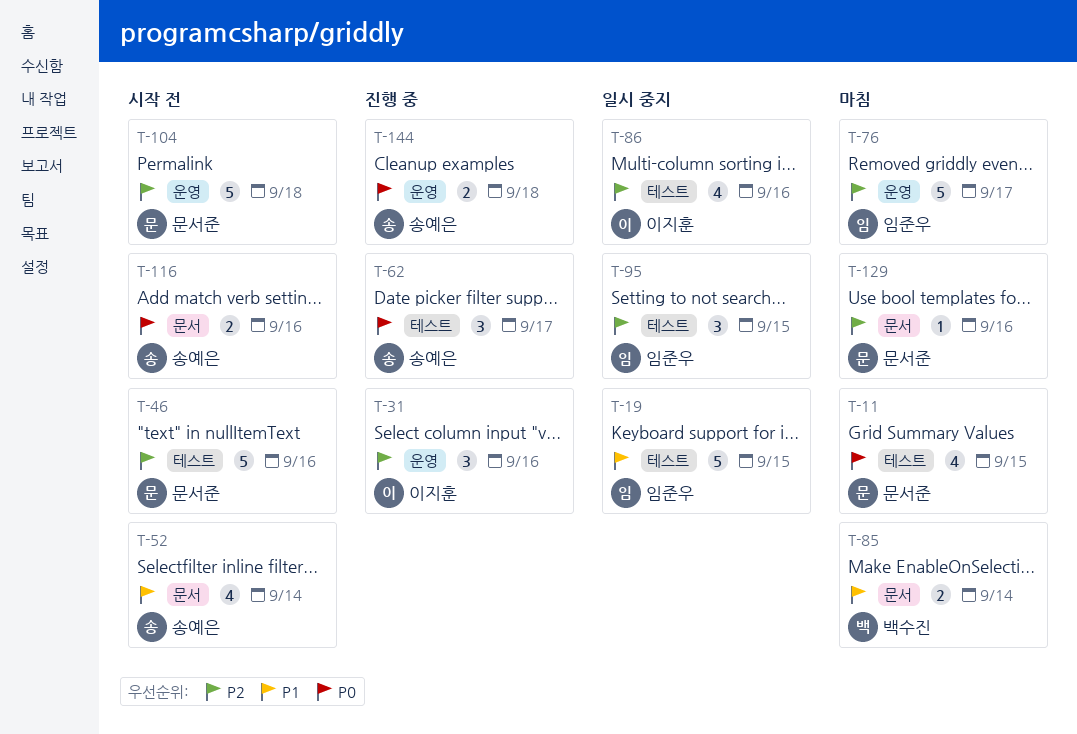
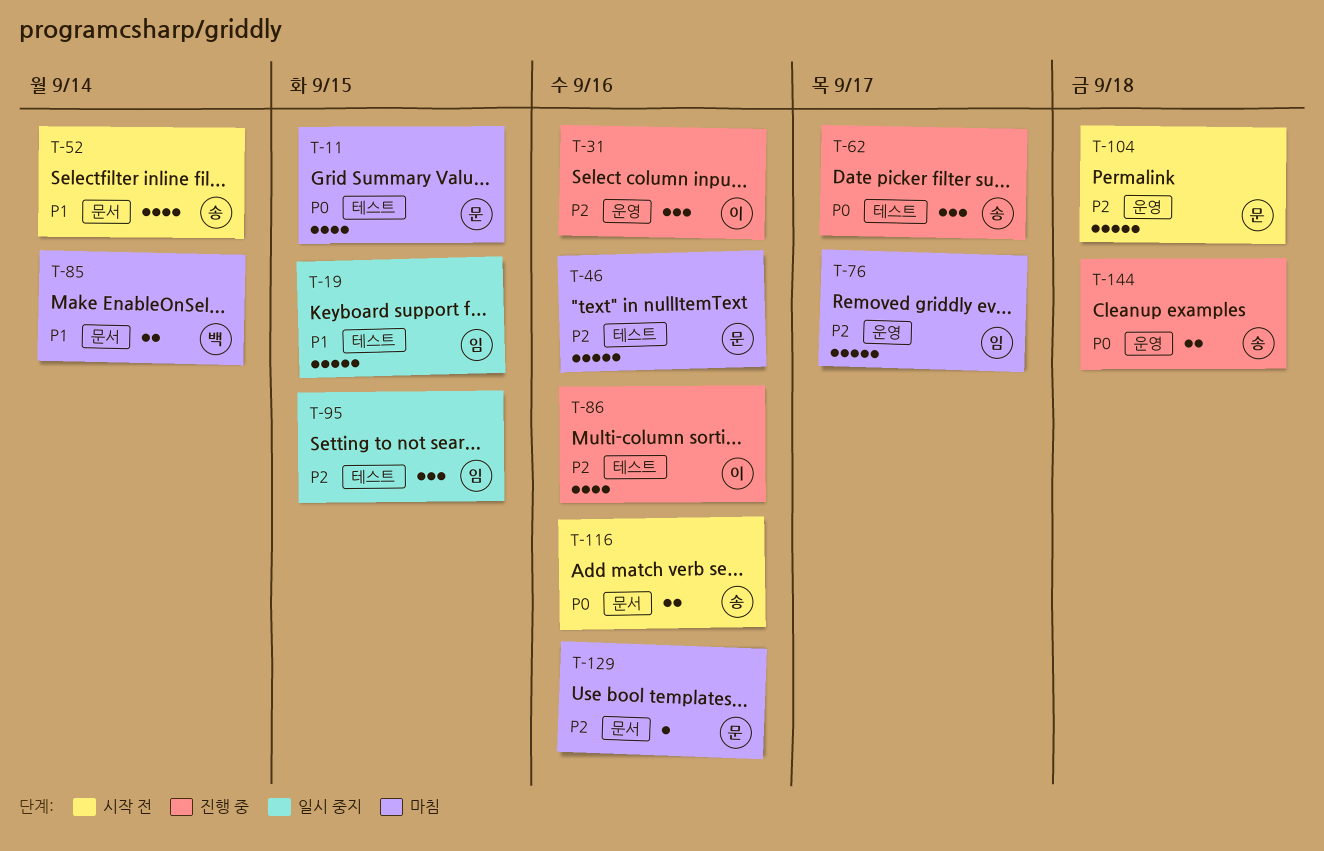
T-46, status: 시작 전 -> 마침
T-86, status: 일시 중지 -> 진행 중

